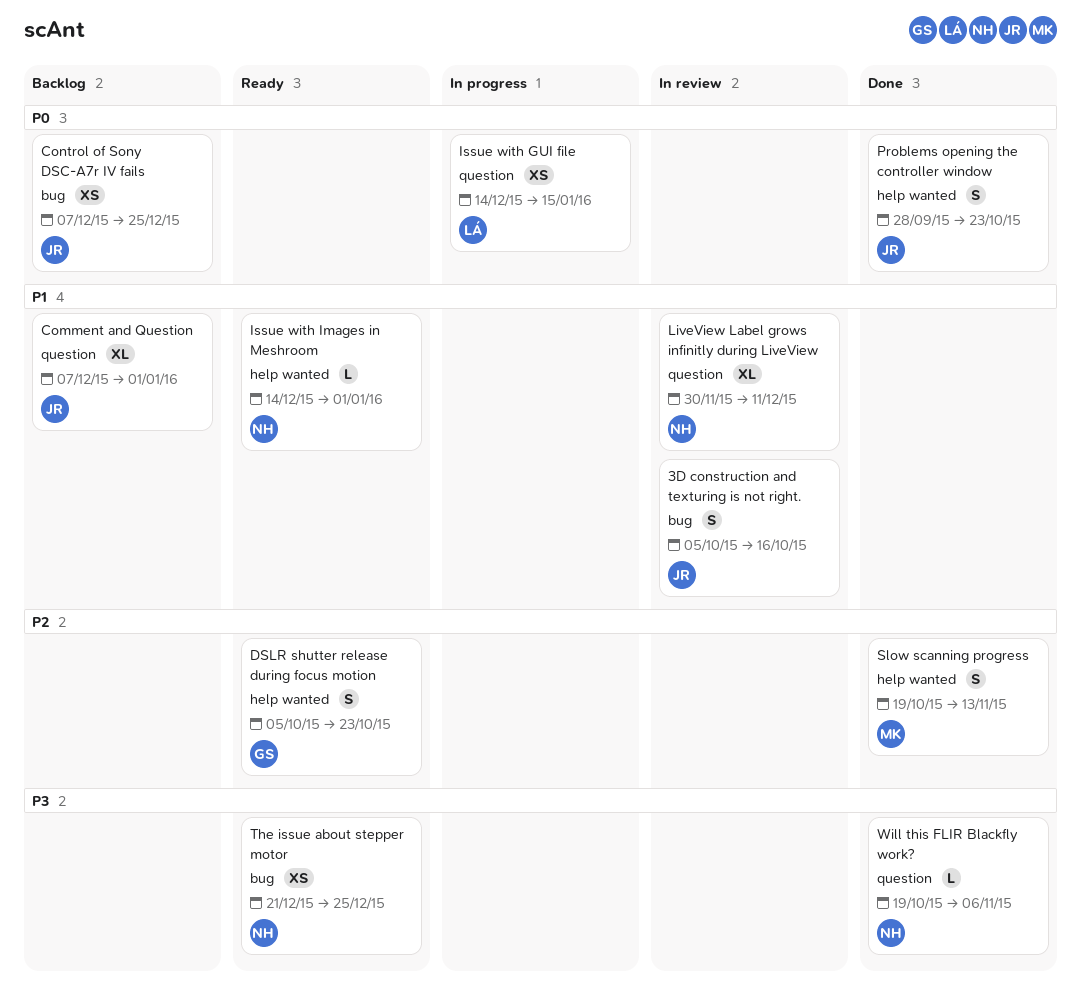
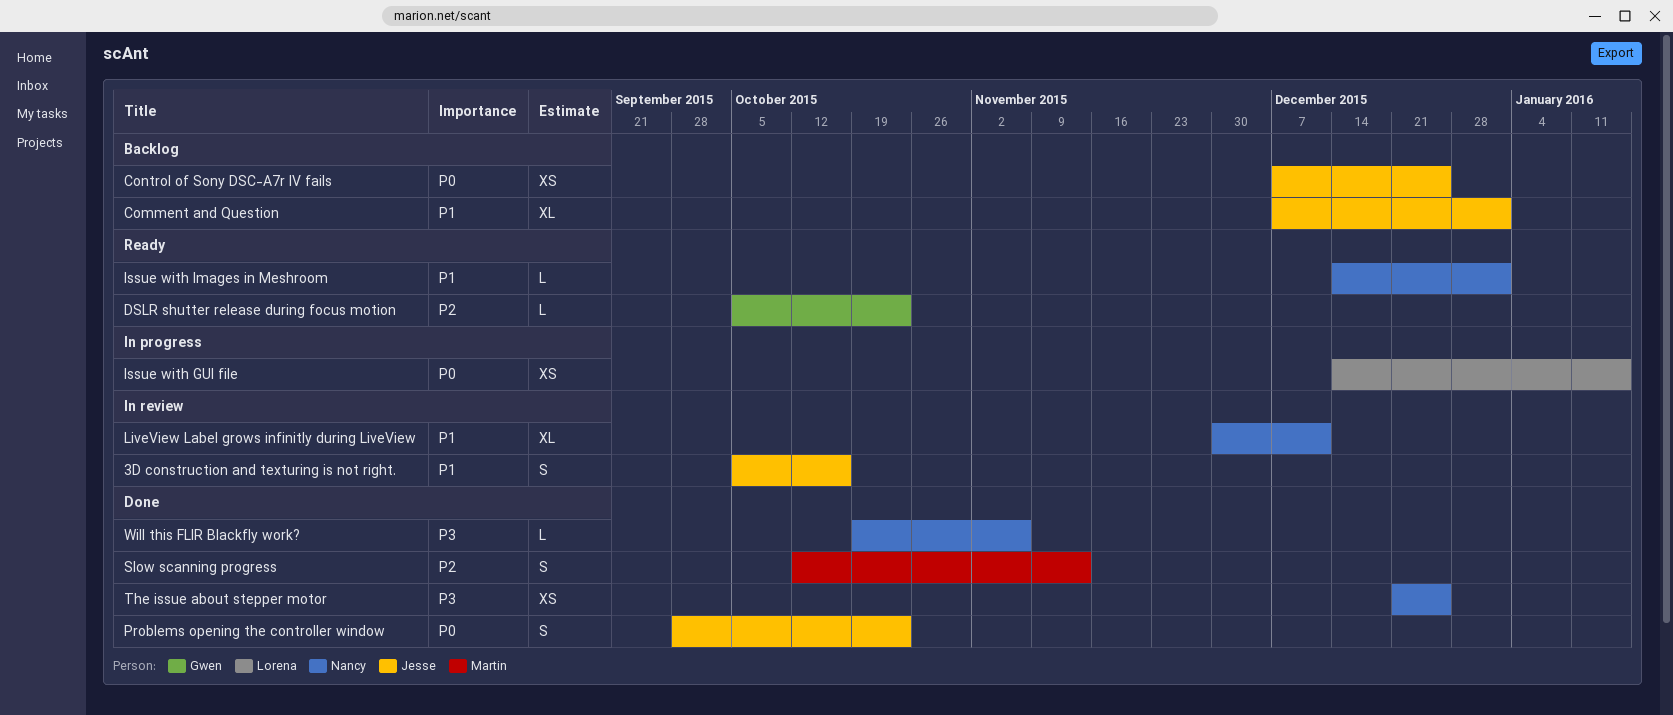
DSLR shutter release during focus motion, estimate: S -> L
Slow scanning progress, start: Oct 19 -> Oct 12
The issue about stepper motor, status: Ready -> Done

